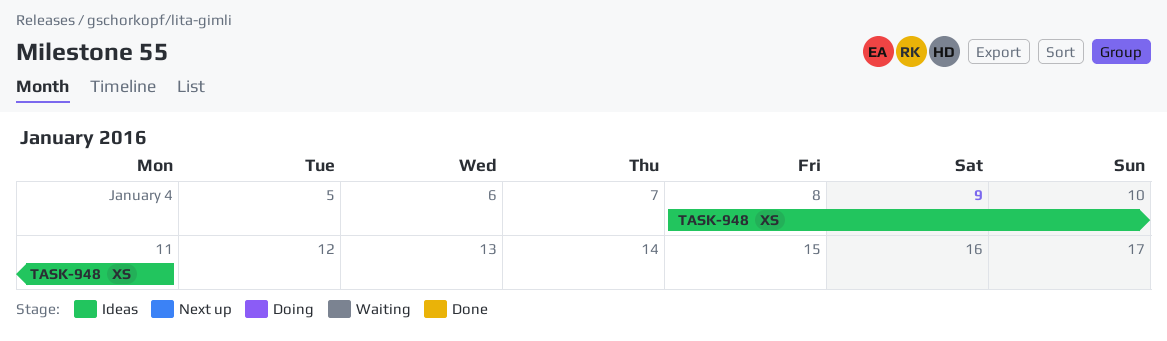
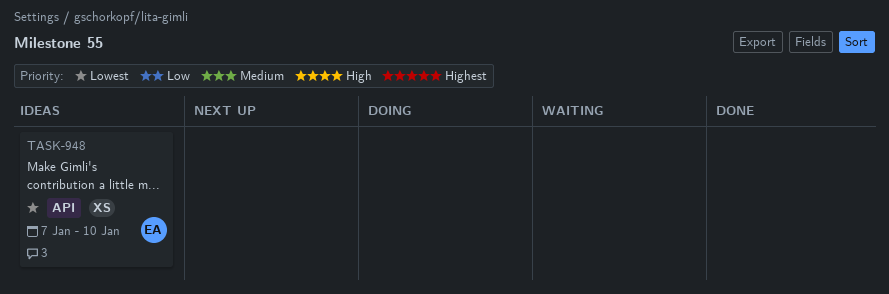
TASK-948, start: Jan 8 -> Jan 7
TASK-948, due: Jan 11 -> Jan 10

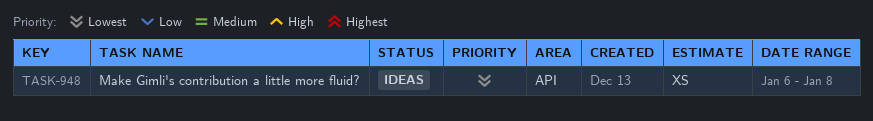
TASK-948, start: Jan 7 -> Jan 6
TASK-948, due: Jan 10 -> Jan 8

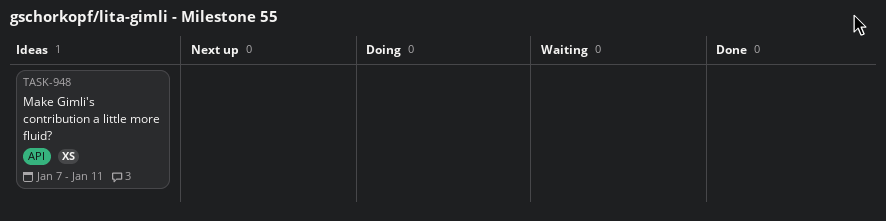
TASK-948, start: Jan 6 -> Jan 7
TASK-948, due: Jan 8 -> Jan 11

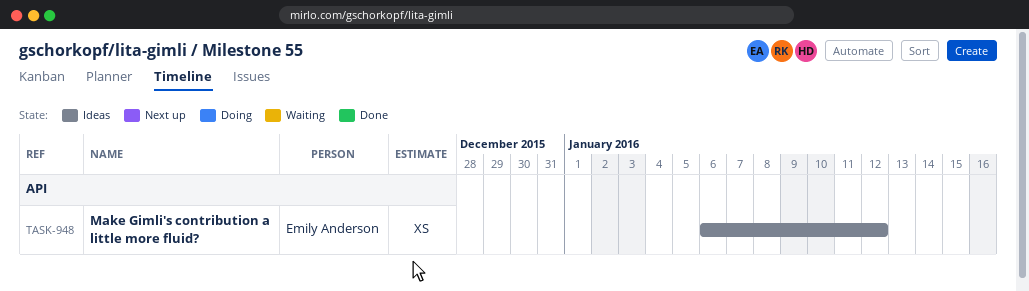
TASK-948, start: Jan 7 -> Jan 6
TASK-948, due: Jan 11 -> Jan 12

